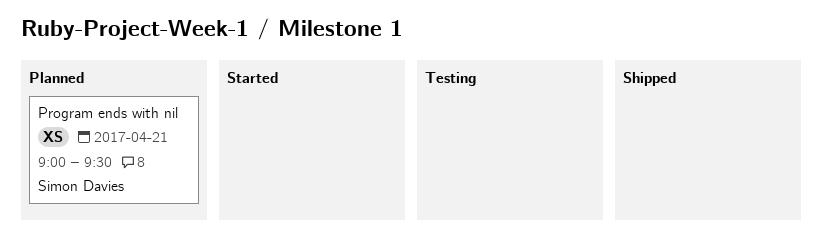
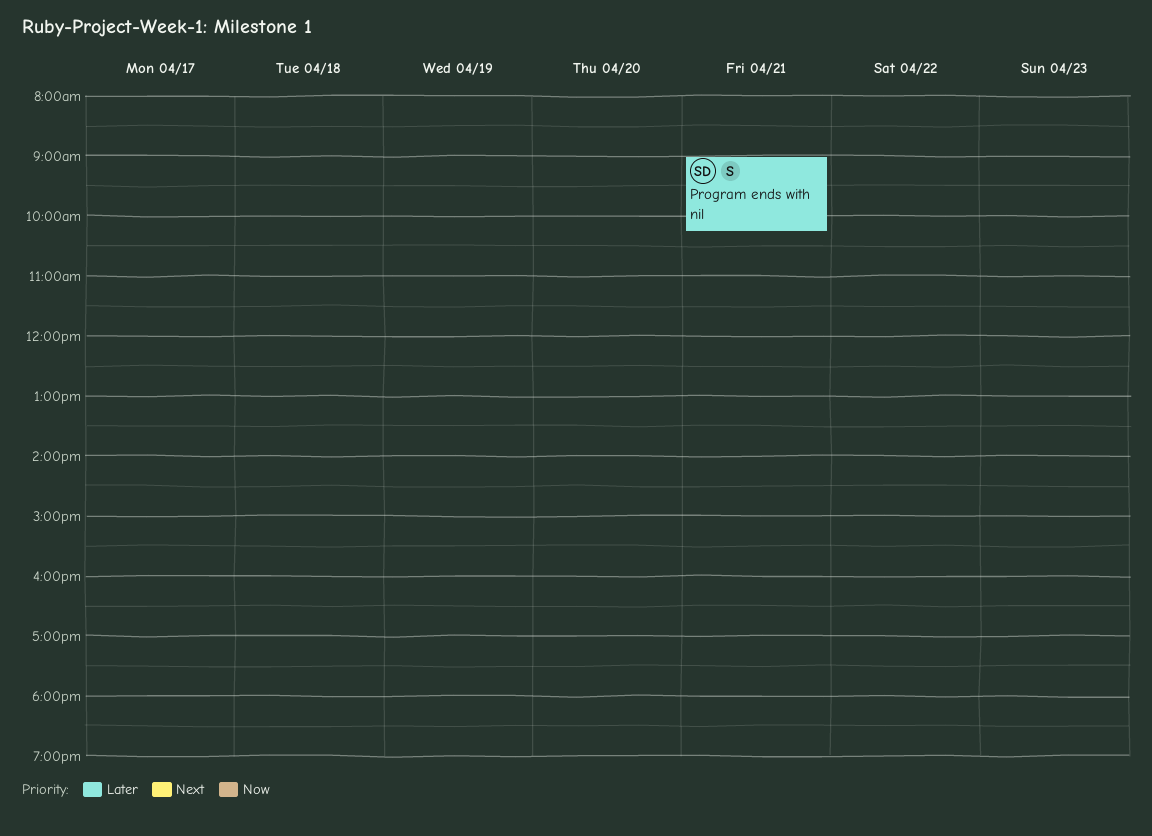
Program ends with nil, estimate: XS -> S
Program ends with nil, ends: 09:30 -> 10:15

